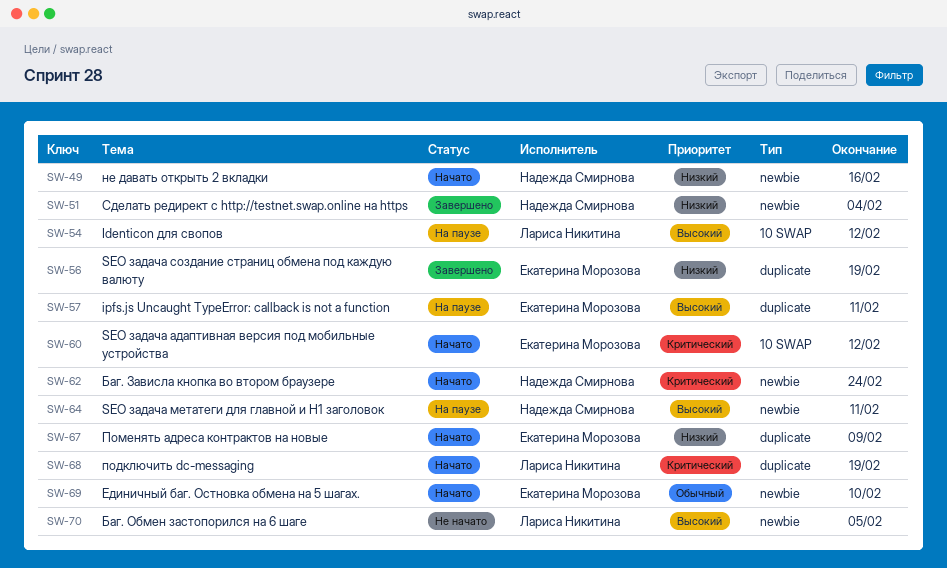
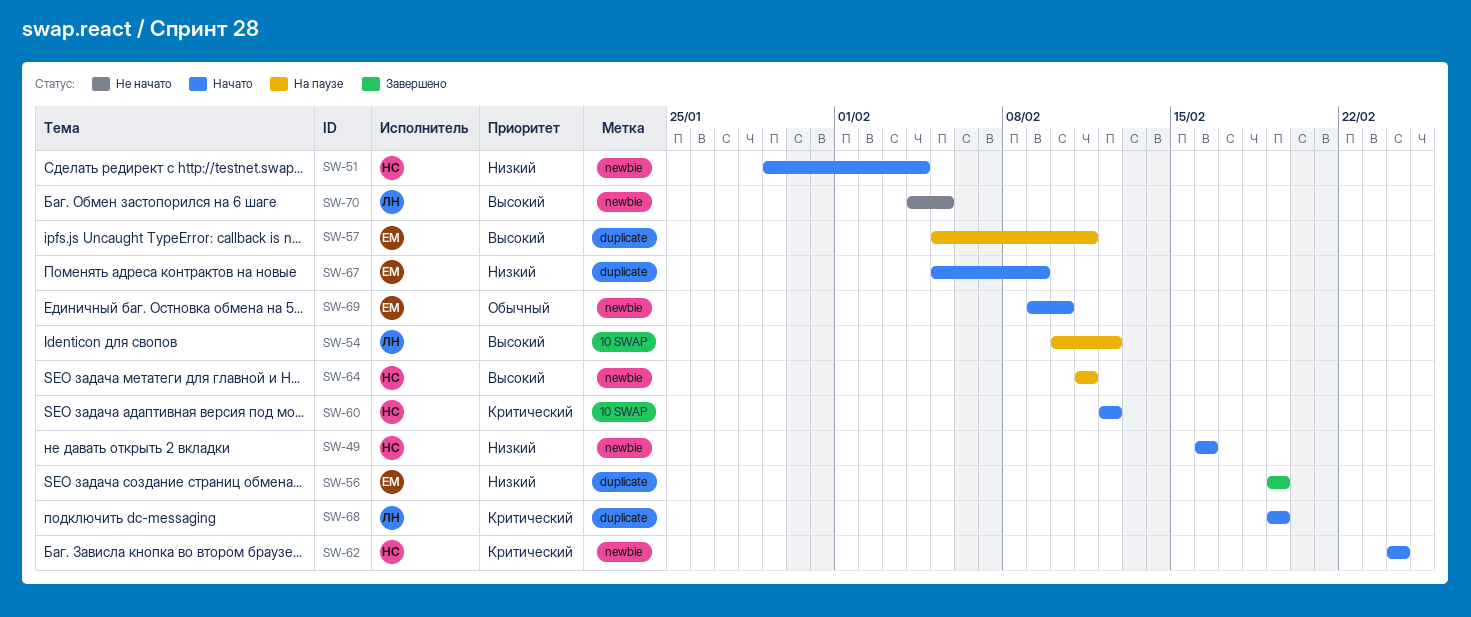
SW-51, status: Завершено -> Начато
SW-60, owner: Екатерина Морозова -> Надежда Смирнова

